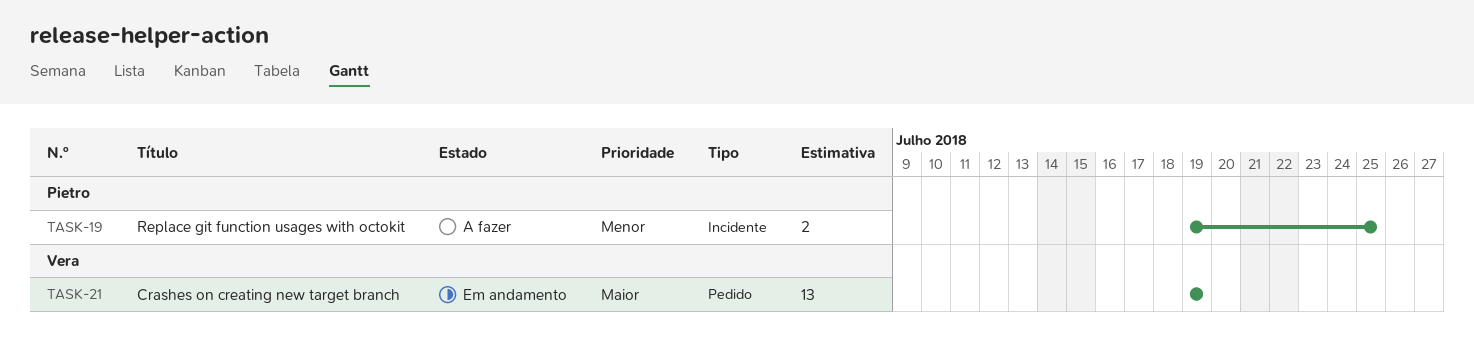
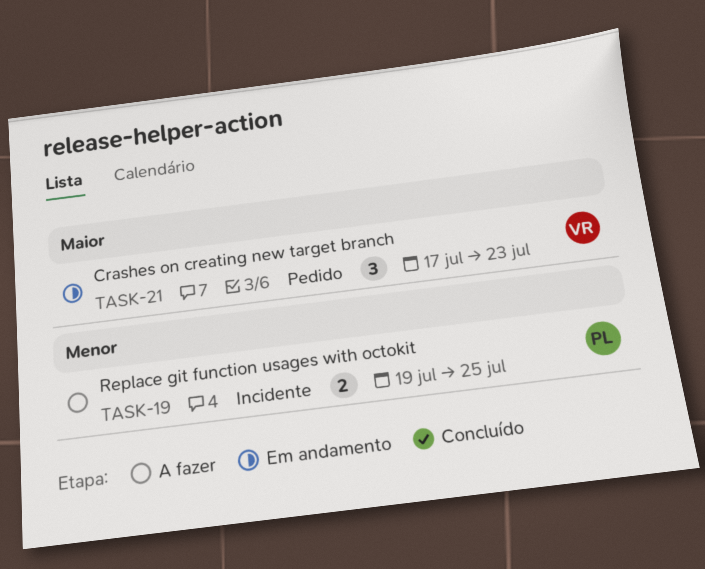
TASK-21, estimate: 13 -> 3
TASK-21, start: Jul 19 -> Jul 17
TASK-21, due: Jul 19 -> Jul 23

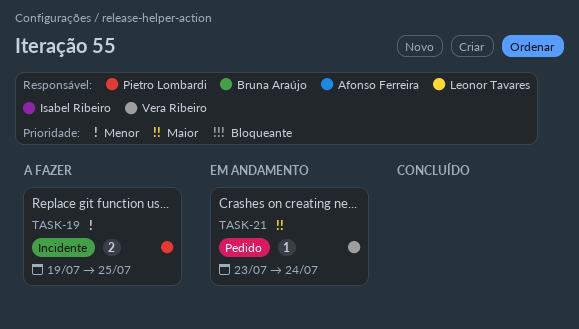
TASK-21, estimate: 3 -> 1
TASK-21, start: Jul 17 -> Jul 23
TASK-21, due: Jul 23 -> Jul 24

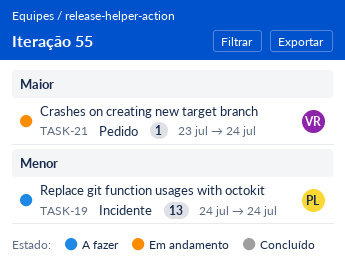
TASK-19, estimate: 2 -> 13
TASK-19, start: Jul 19 -> Jul 24
TASK-19, due: Jul 25 -> Jul 24

